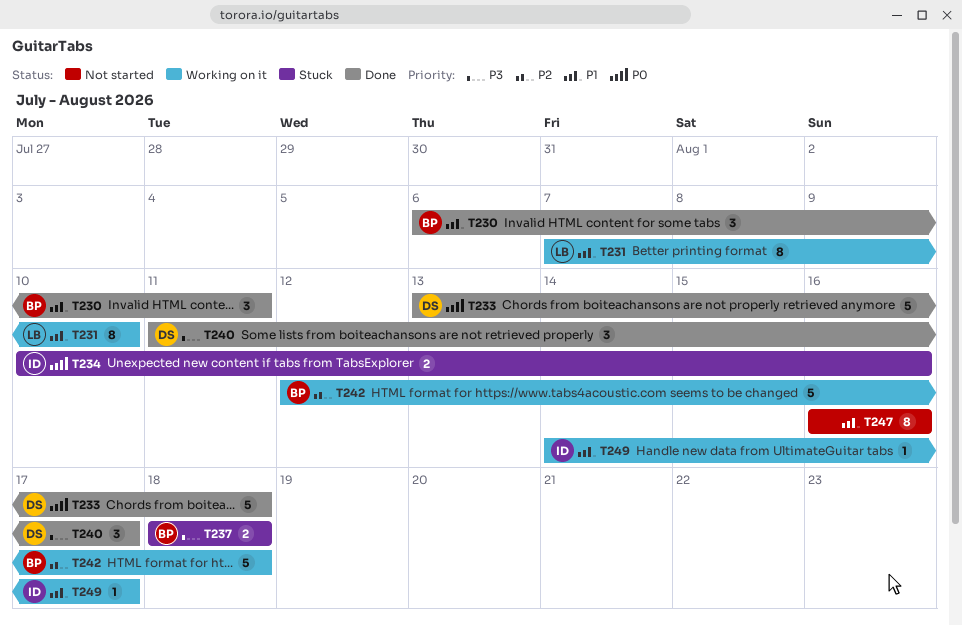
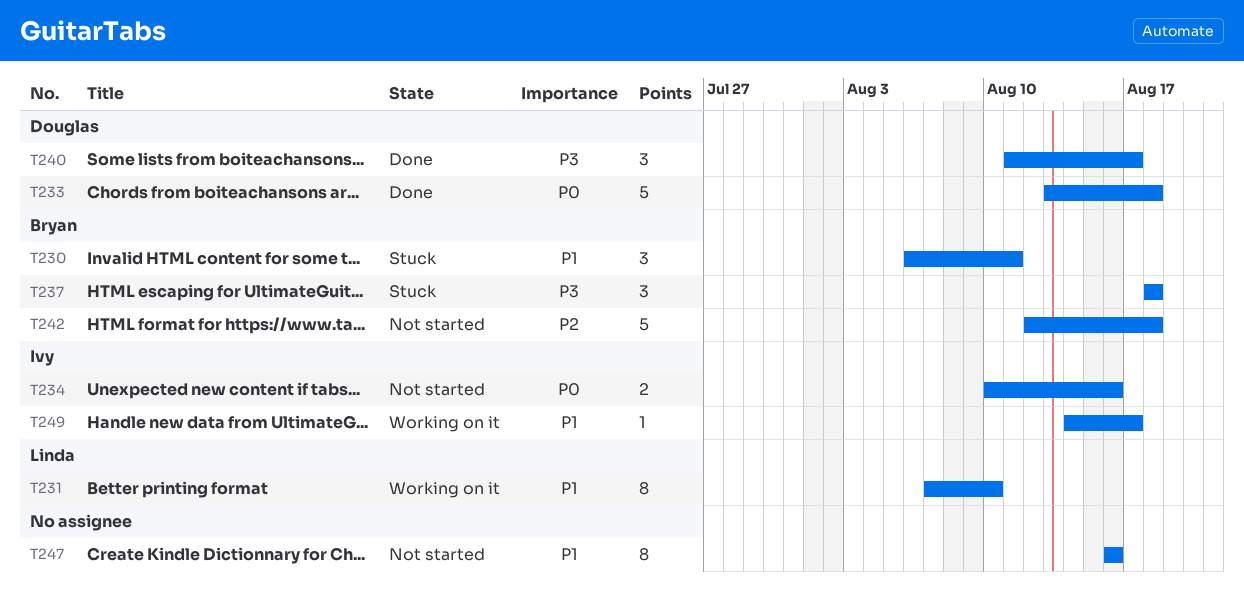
T230, status: Done -> Stuck
T234, status: Stuck -> Not started
T237, estimate: 2 -> 3
T242, status: Working on it -> Not started

